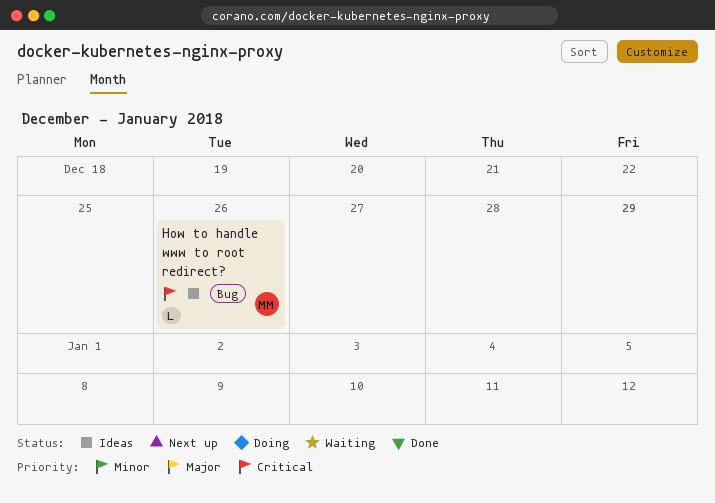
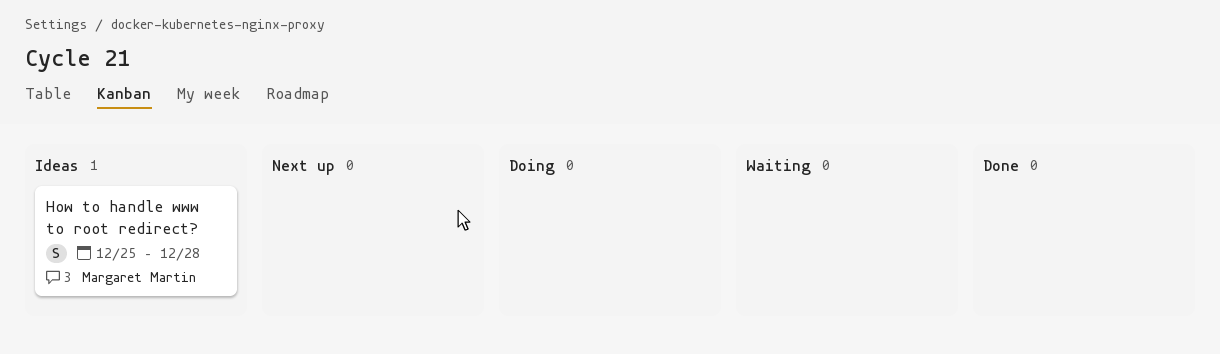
How to handle www to root redirect?, estimate: L -> S
How to handle www to root redirect?, due: Dec 26 -> Dec 28

